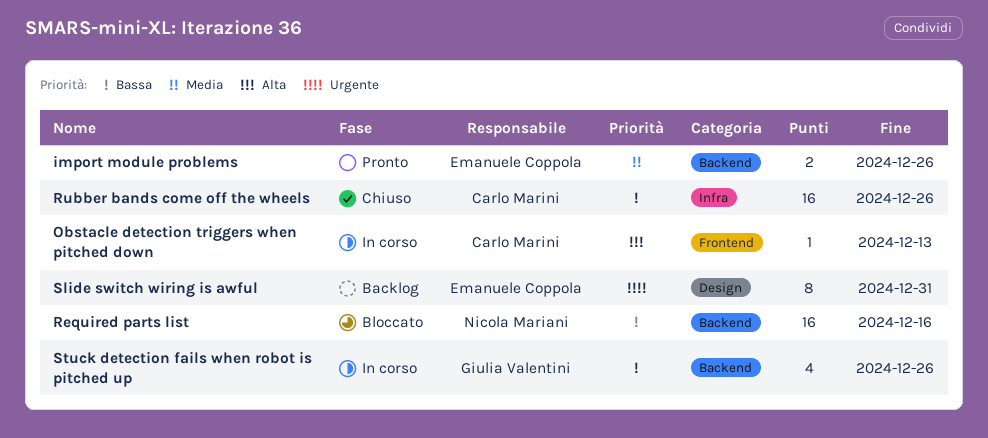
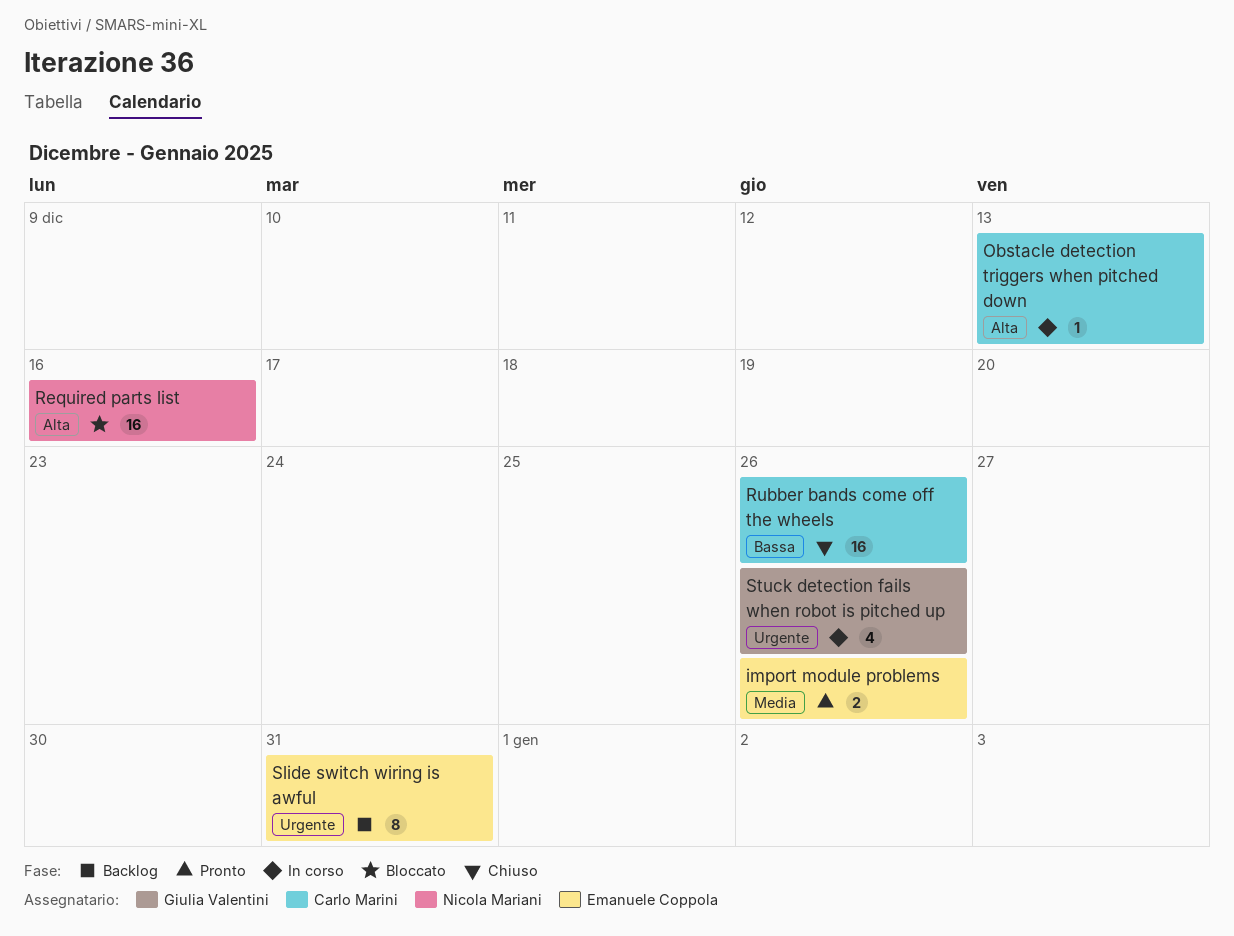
Required parts list, priority: Bassa -> Alta
Stuck detection fails when robot is pitched up, priority: Bassa -> Urgente

